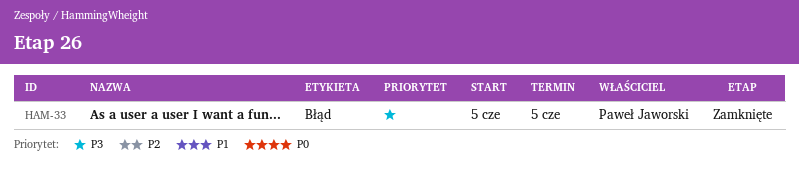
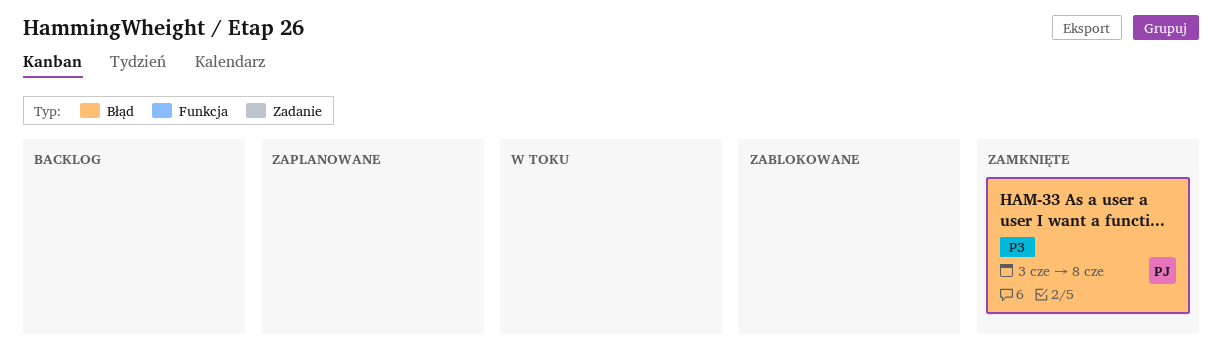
HAM-33, start: Jun 5 -> Jun 3
HAM-33, due: Jun 5 -> Jun 8

